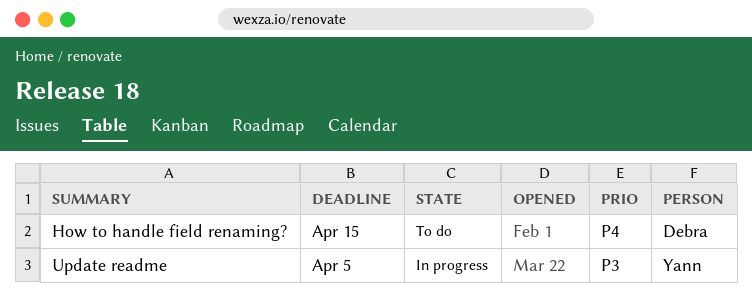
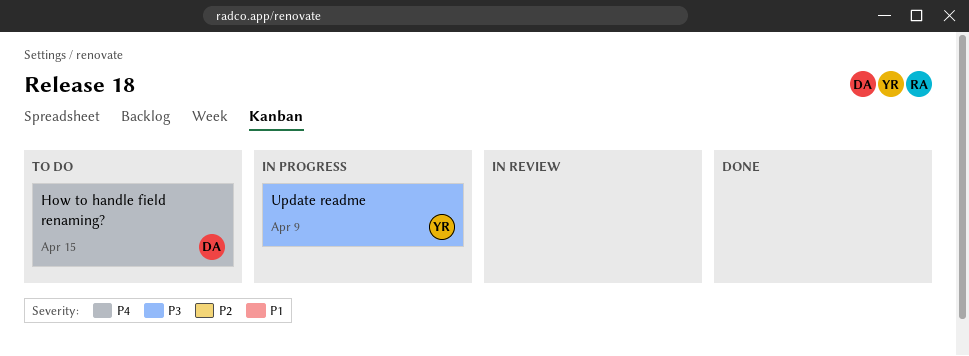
Update readme, due: Apr 5 -> Apr 9

